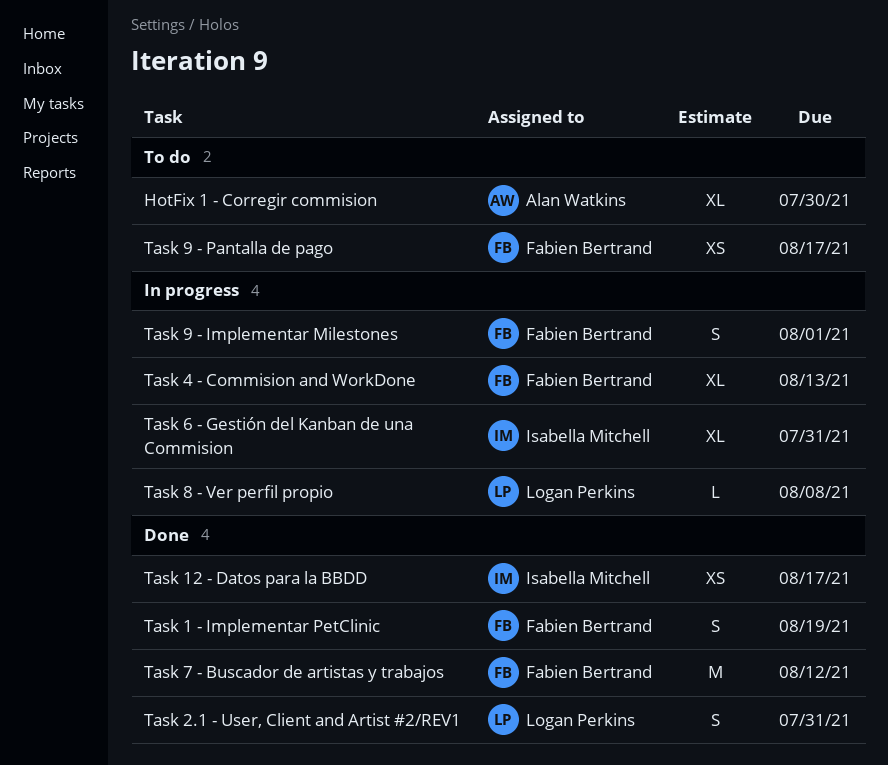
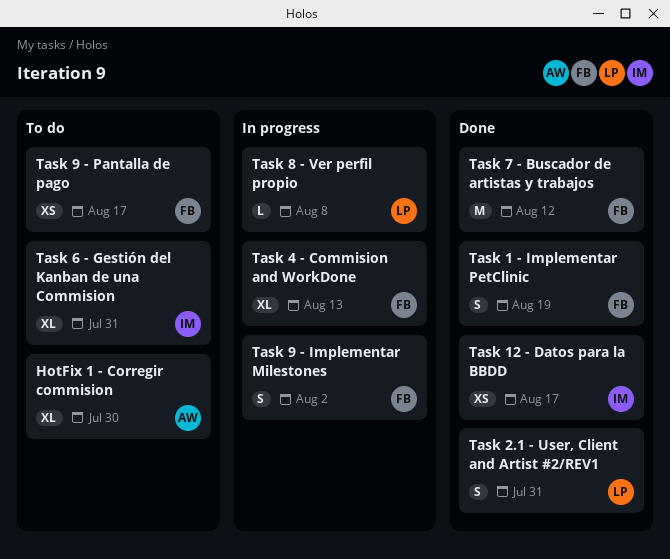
Task 6 - Gestión del Kanban de una Commision, status: In progress -> To do
Task 9 - Implementar Milestones, due: Aug 1 -> Aug 2

